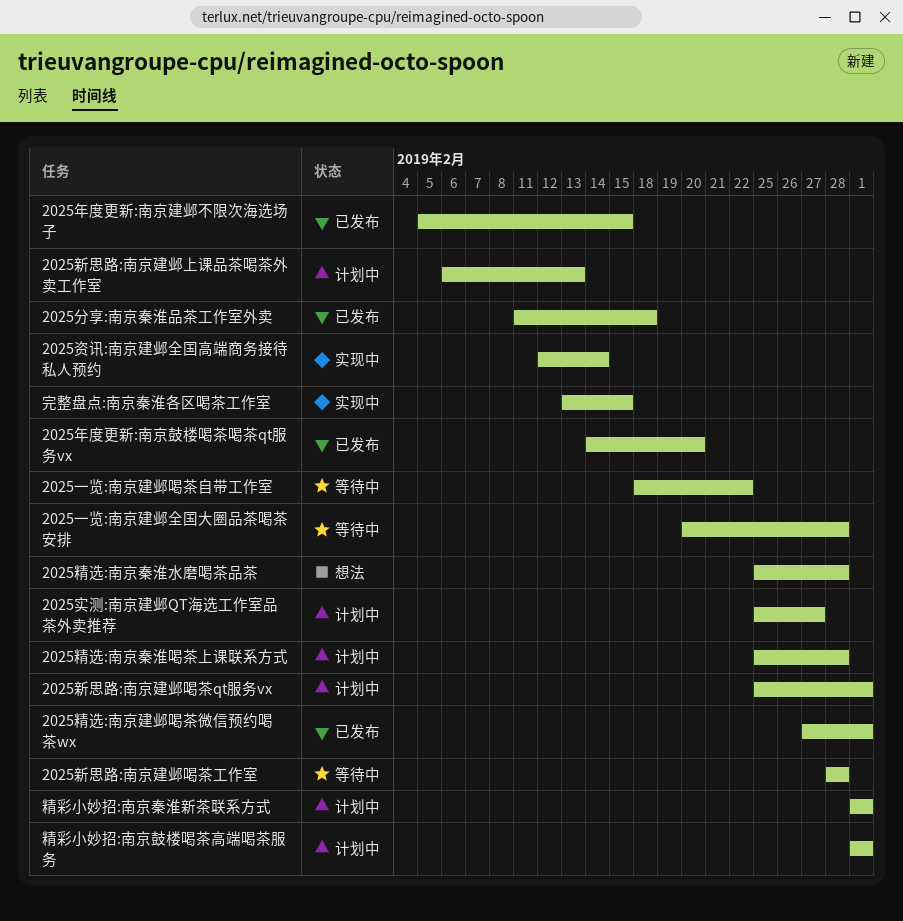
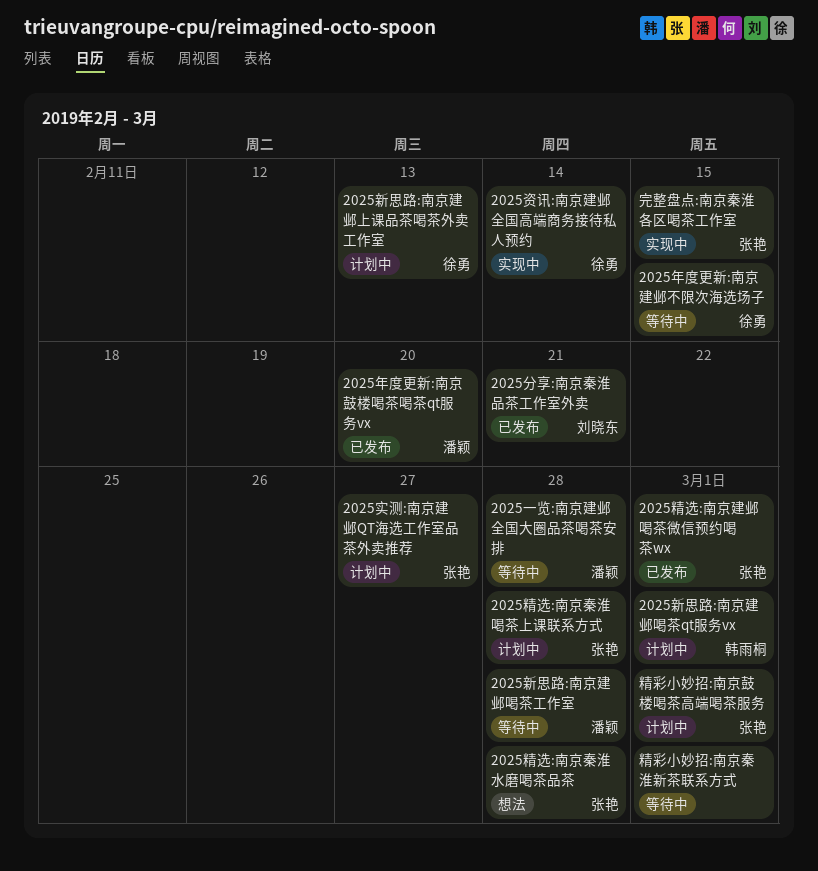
2025一览:南京建邺喝茶自带工作室: present -> none
2025分享:南京秦淮品茶工作室外卖, due: Feb 18 -> Feb 21
2025年度更新:南京建邺不限次海选场子, status: 已发布 -> 等待中
精彩小妙招:南京秦淮新茶联系方式, status: 计划中 -> 等待中

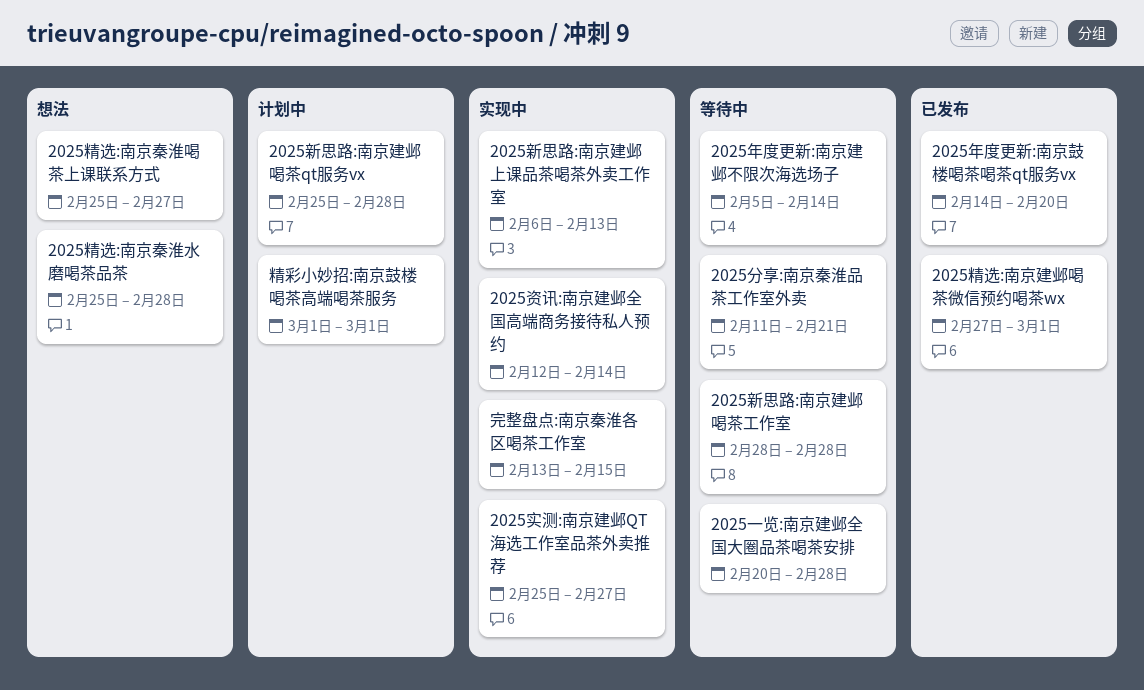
2025分享:南京秦淮品茶工作室外卖, status: 已发布 -> 等待中
2025实测:南京建邺QT海选工作室品茶外卖推荐, status: 计划中 -> 实现中
2025年度更新:南京建邺不限次海选场子, due: Feb 15 -> Feb 14
2025新思路:南京建邺上课品茶喝茶外卖工作室, status: 计划中 -> 实现中
2025新思路:南京建邺喝茶qt服务vx, due: Mar 1 -> Feb 28
2025精选:南京秦淮喝茶上课联系方式, status: 计划中 -> 想法
2025精选:南京秦淮喝茶上课联系方式, due: Feb 28 -> Feb 27
精彩小妙招:南京秦淮新茶联系方式: present -> none

